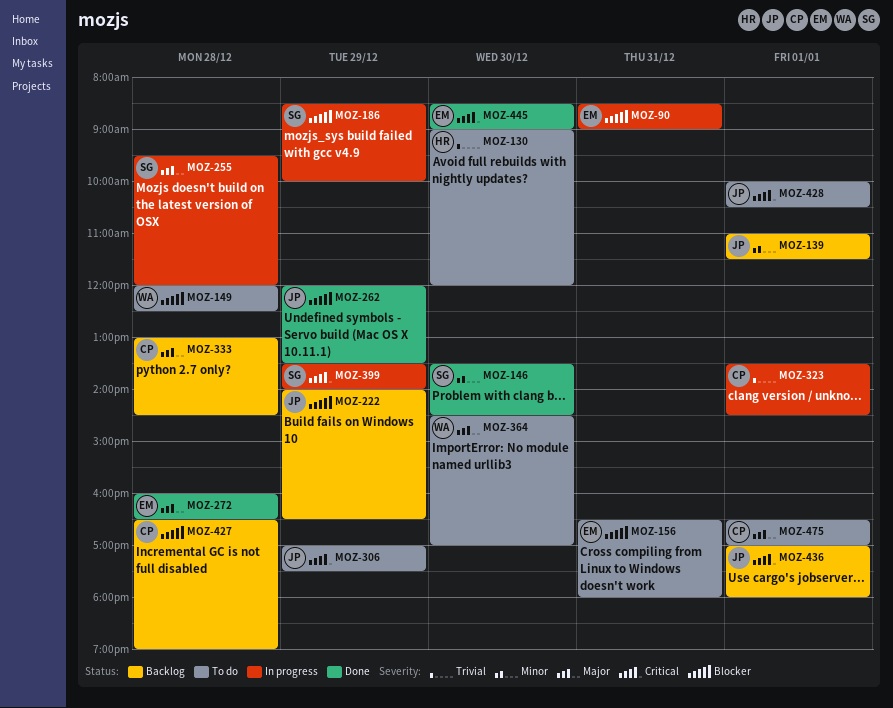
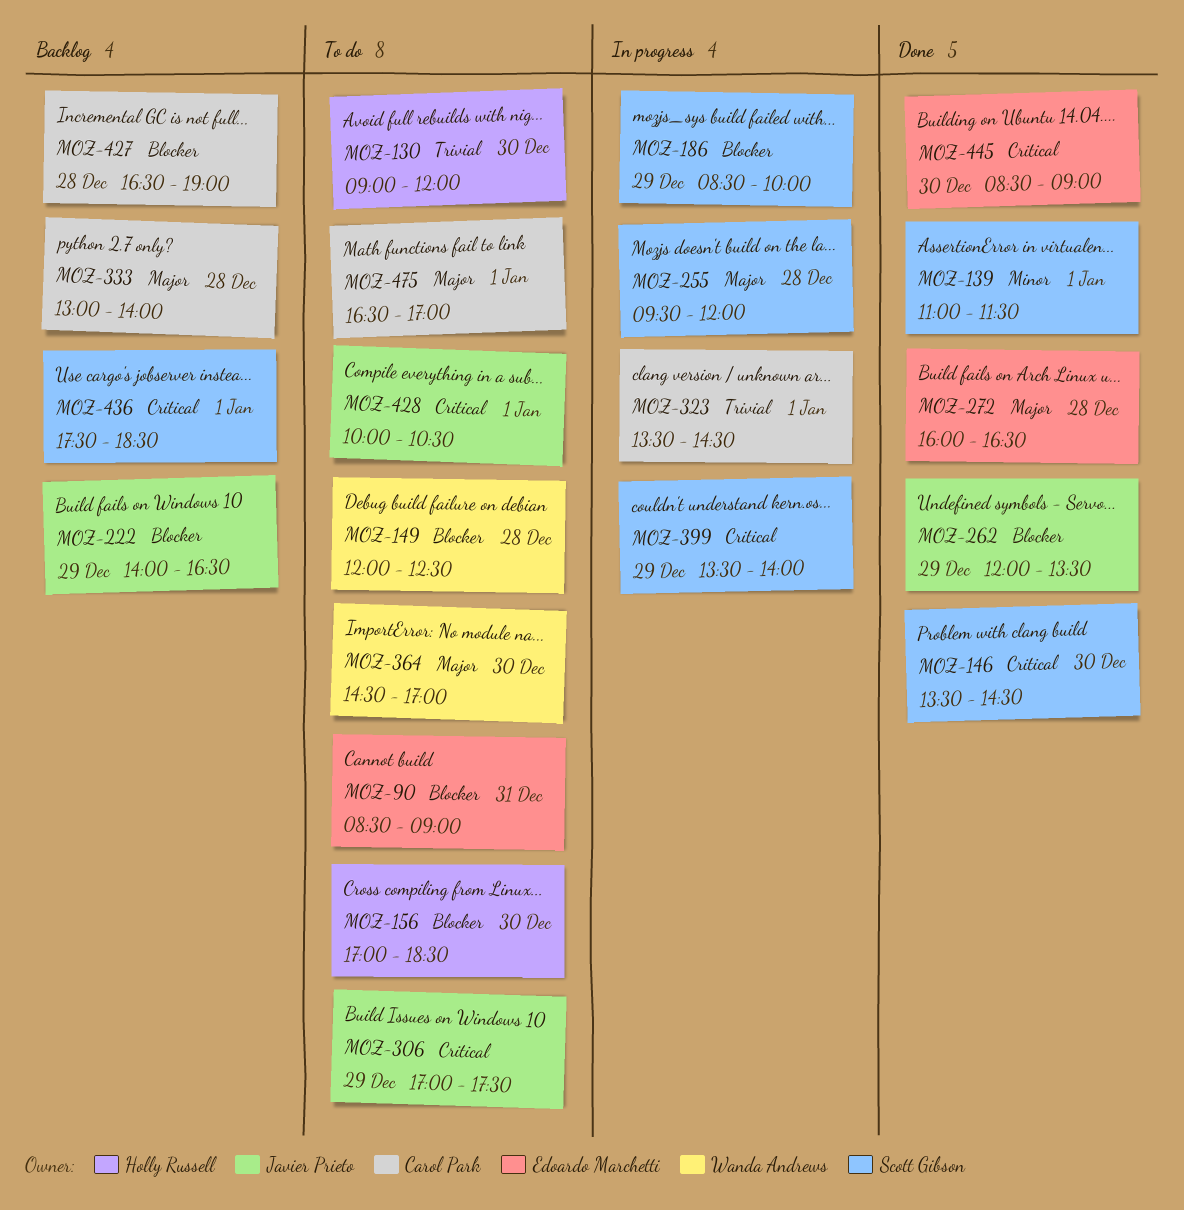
MOZ-90, status: In progress -> To do
MOZ-139, status: Backlog -> Done
MOZ-139, owner: Javier Prieto -> Scott Gibson
MOZ-146, priority: Minor -> Critical
MOZ-156, owner: Edoardo Marchetti -> Holly Russell
MOZ-156, day: Dec 31 -> Dec 30
MOZ-156, begins: 16:30 -> 17:00
MOZ-156, ends: 18:00 -> 18:30
MOZ-333, ends: 14:30 -> 14:00
MOZ-436, owner: Javier Prieto -> Scott Gibson
MOZ-436, begins: 17:00 -> 17:30
MOZ-436, ends: 18:00 -> 18:30

